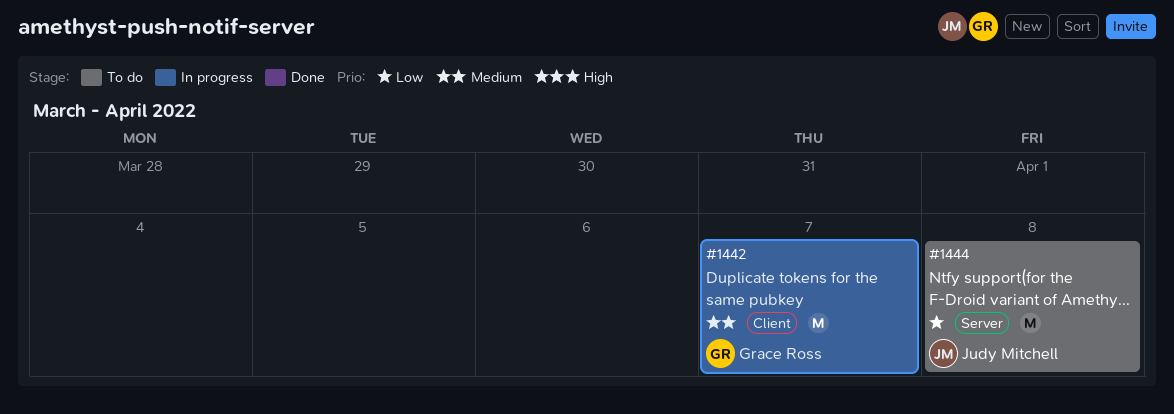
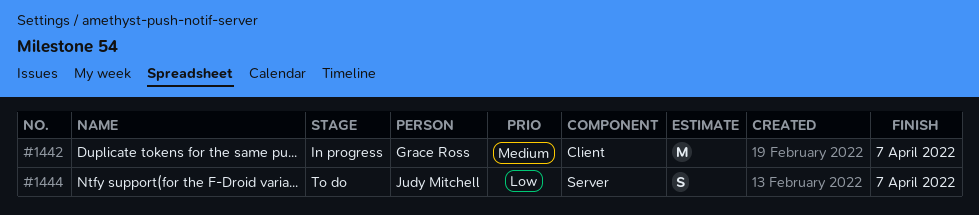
#1444, estimate: M -> S
#1444, due: Apr 8 -> Apr 7

